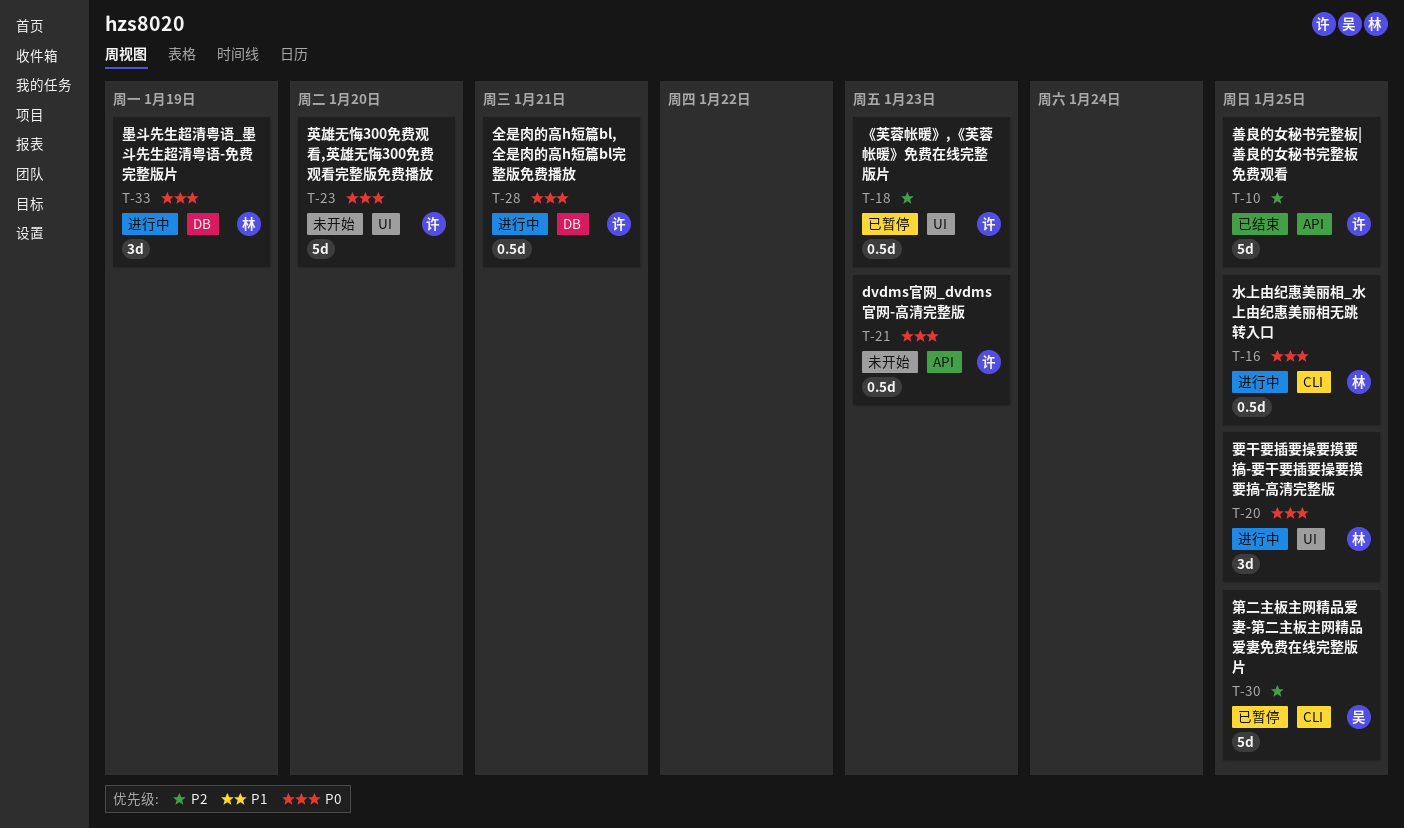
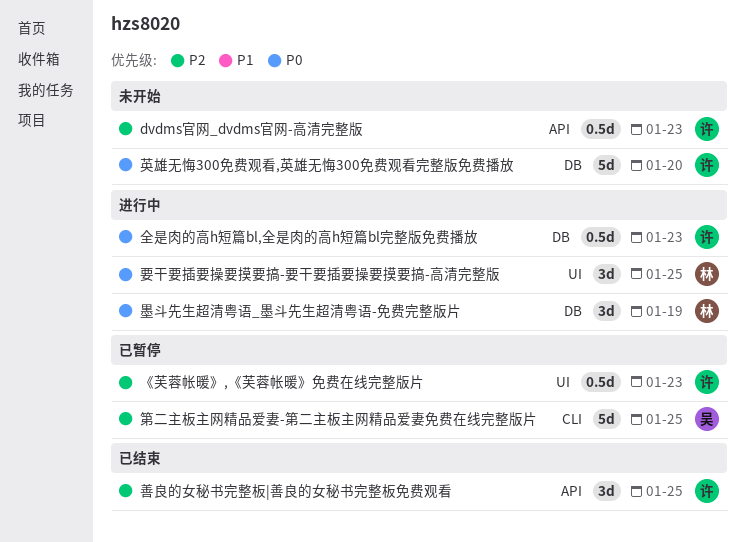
dvdms官网_dvdms官网-高清完整版, priority: P0 -> P2
全是肉的高h短篇bl,全是肉的高h短篇bl完整版免费播放, due: Jan 21 -> Jan 23
善良的女秘书完整板|善良的女秘书完整板免费观看, estimate: 5d -> 3d
水上由纪惠美丽相_水上由纪惠美丽相无跳转入口: present -> none
英雄无悔300免费观看,英雄无悔300免费观看完整版免费播放, label: UI -> DB

